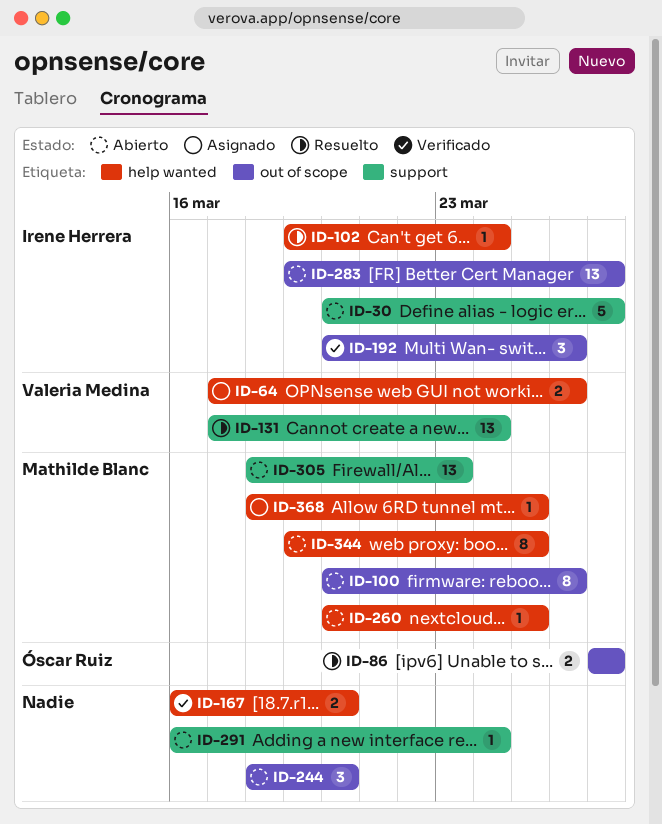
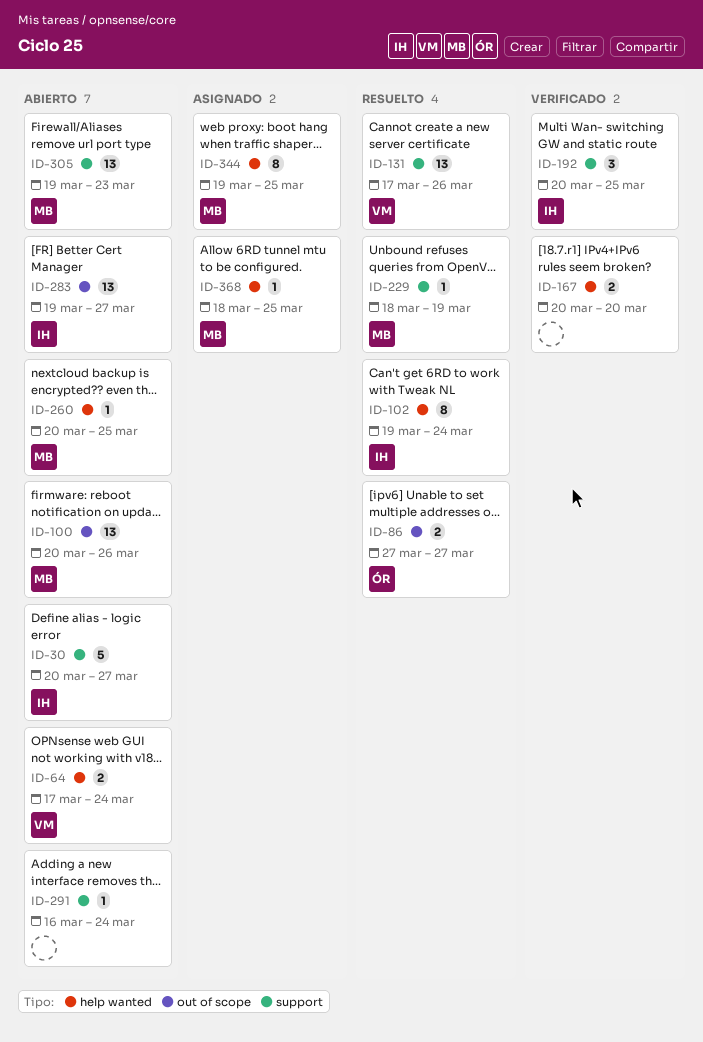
ID-64, status: Asignado -> Abierto
ID-64, due: Mar 26 -> Mar 24
ID-100, estimate: 8 -> 13
ID-102, estimate: 1 -> 8
ID-131, due: Mar 24 -> Mar 26
ID-167, start: Mar 16 -> Mar 20
ID-192, label: out of scope -> support
ID-192, due: Mar 26 -> Mar 25
ID-229: none -> present
ID-244: present -> none
ID-305, start: Mar 18 -> Mar 19
ID-344, status: Abierto -> Asignado

